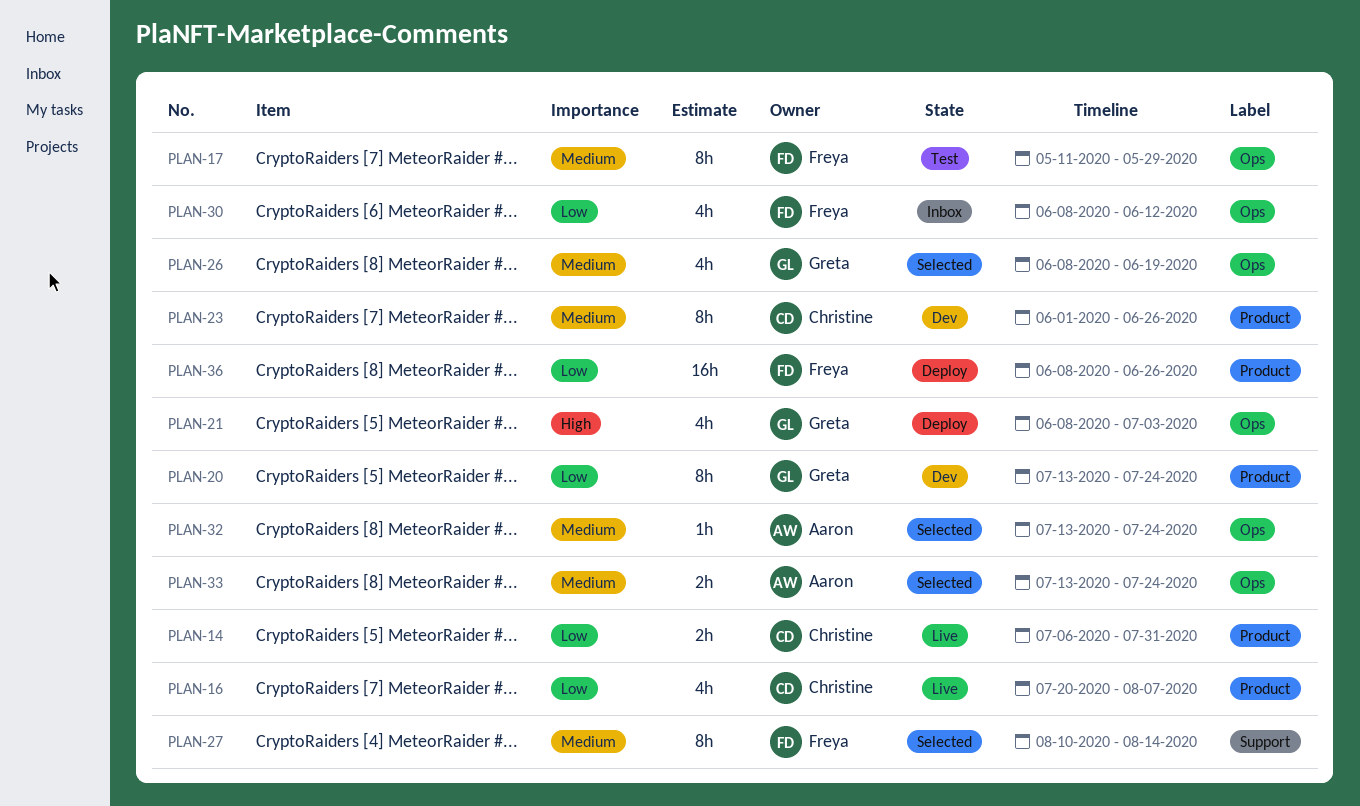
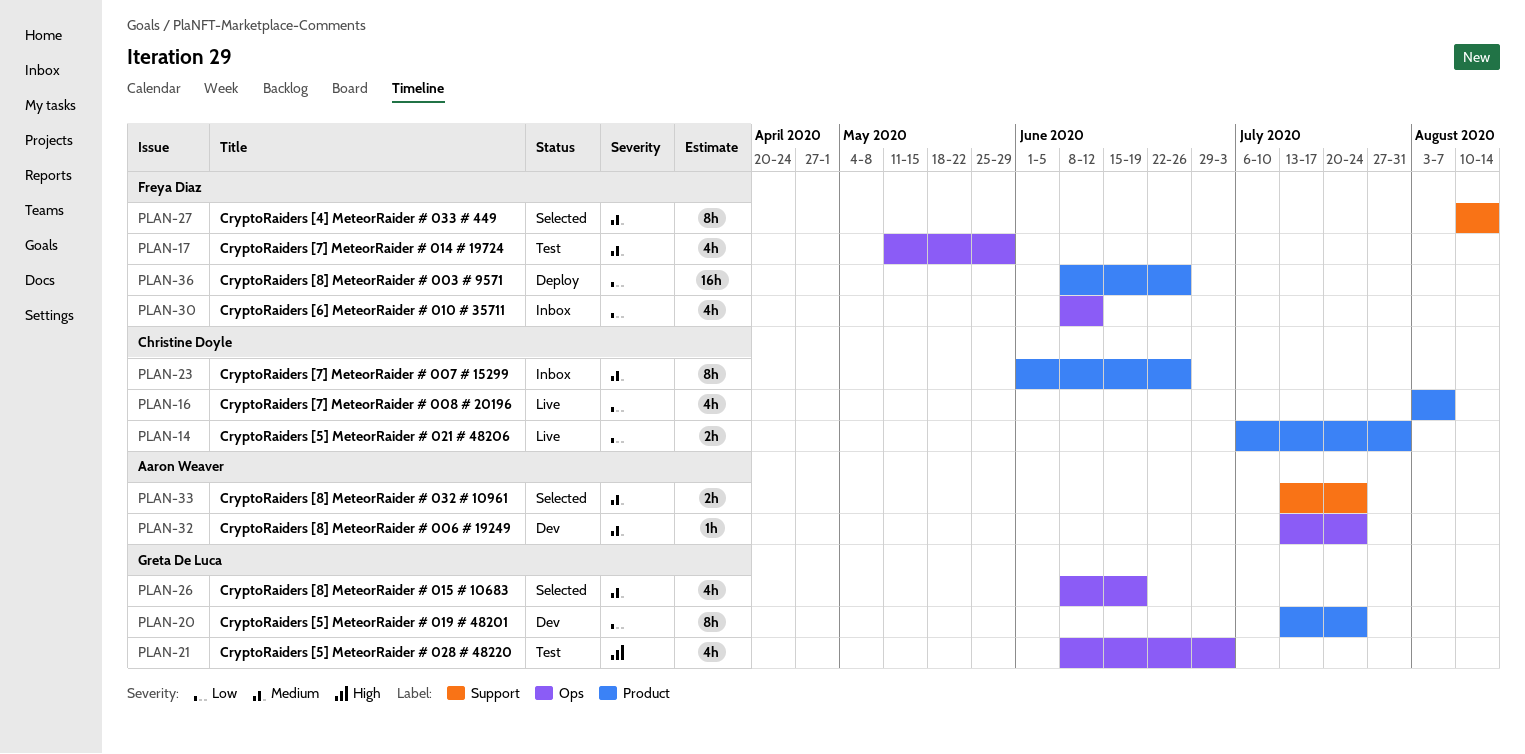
PLAN-16, start: Jul 20 -> Aug 3
PLAN-17, estimate: 8h -> 4h
PLAN-21, status: Deploy -> Test
PLAN-23, status: Dev -> Inbox
PLAN-32, status: Selected -> Dev
PLAN-33, label: Ops -> Support

